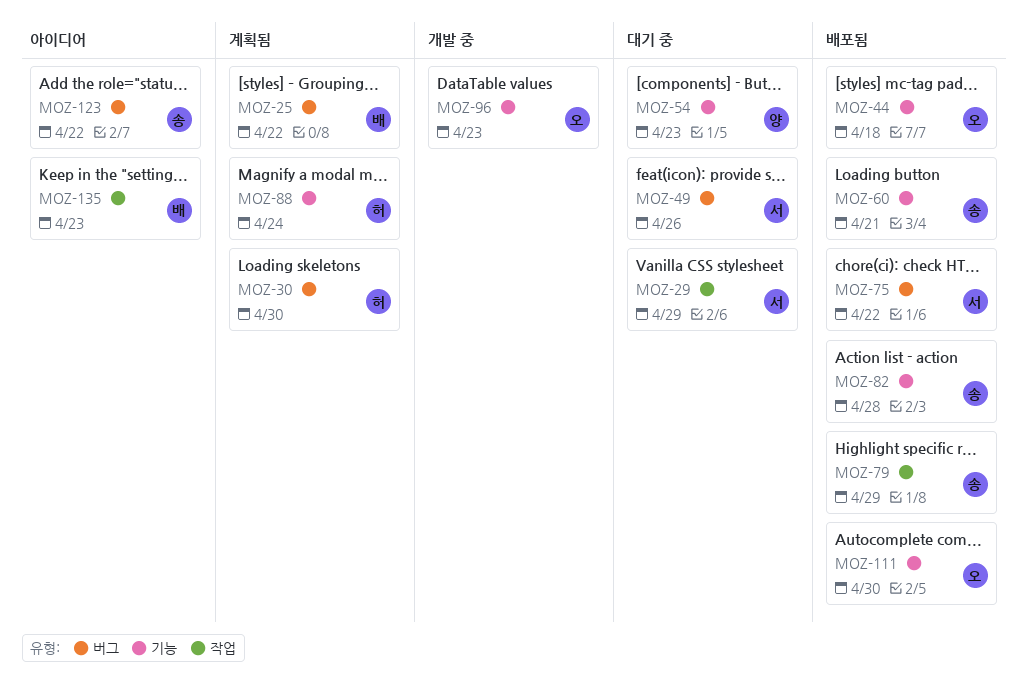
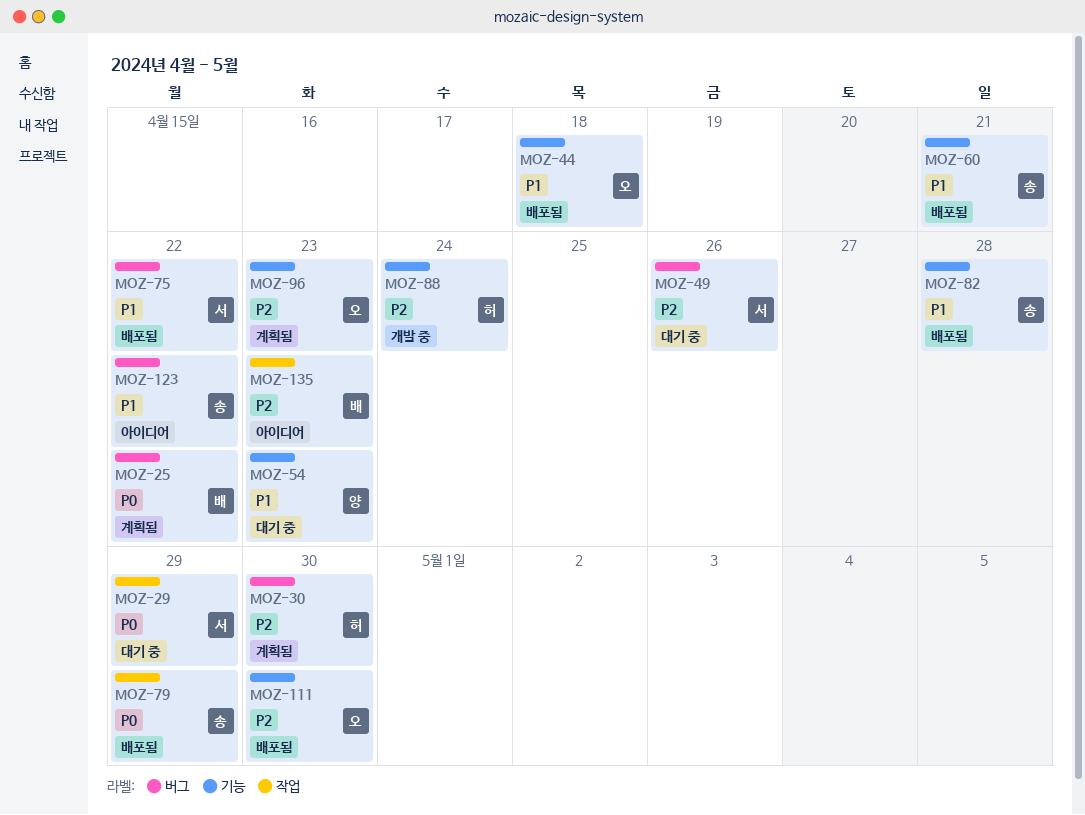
MOZ-88, status: 계획됨 -> 개발 중
MOZ-96, status: 개발 중 -> 계획됨

